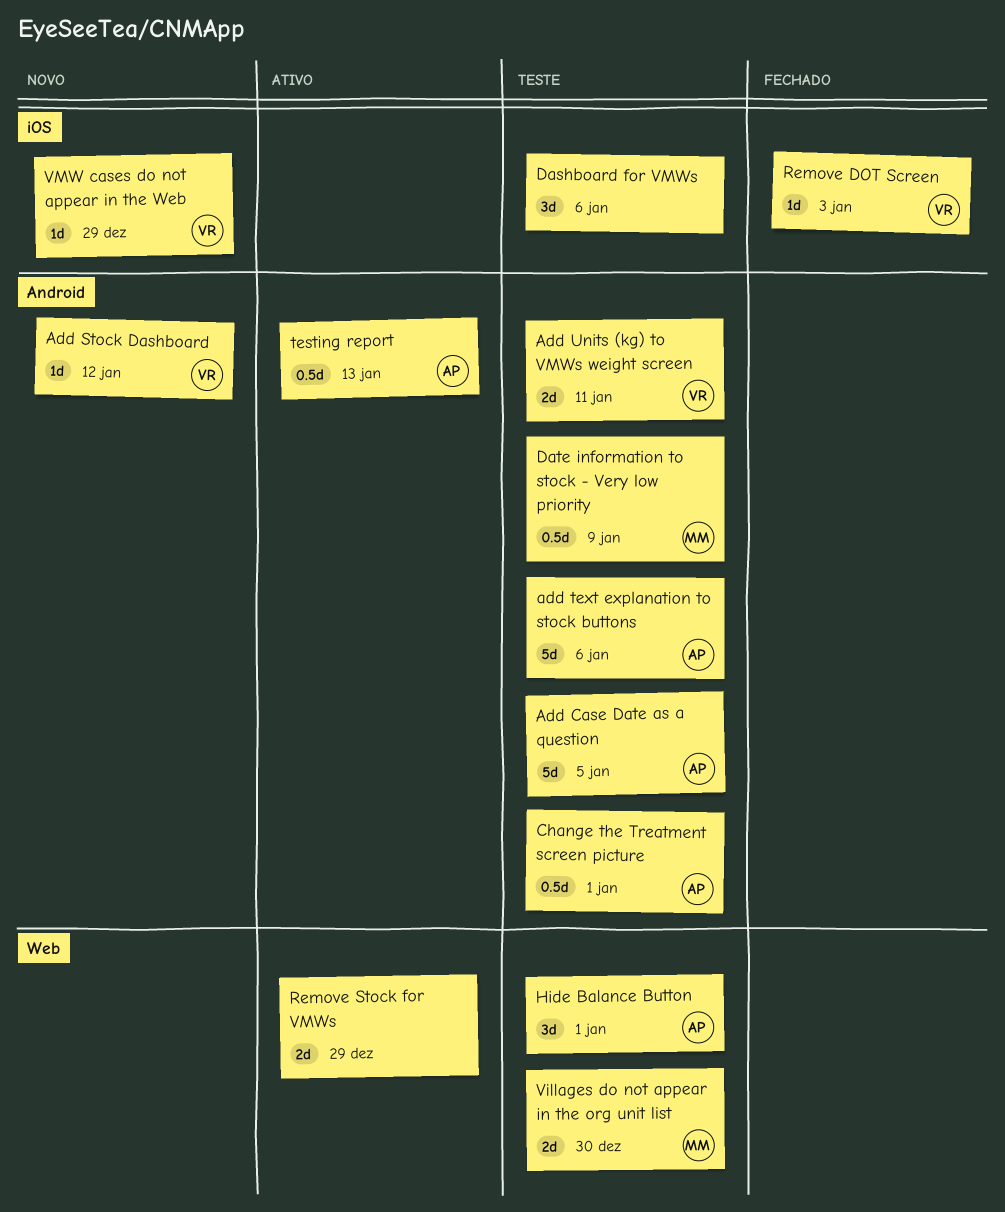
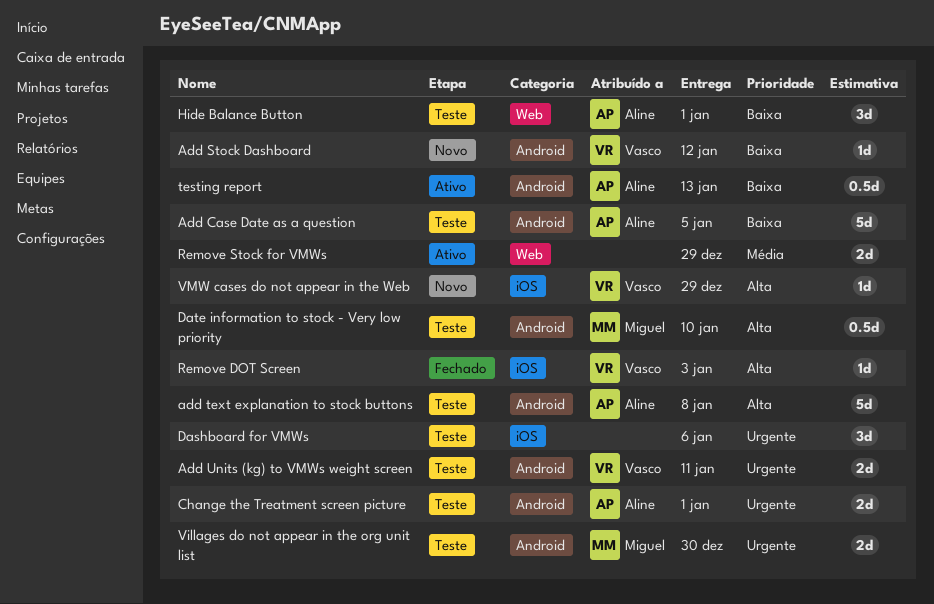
add text explanation to stock buttons, due: Jan 6 -> Jan 8
Change the Treatment screen picture, estimate: 0.5d -> 2d
Date information to stock - Very low priority, due: Jan 9 -> Jan 10
Villages do not appear in the org unit list, label: Web -> Android

